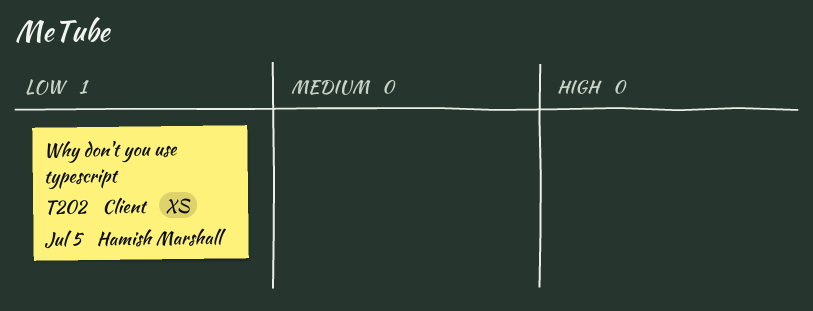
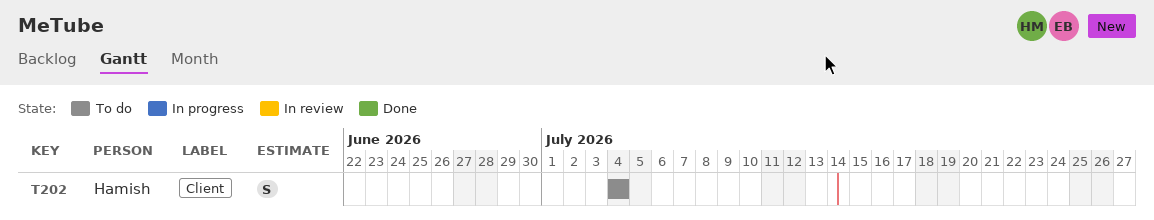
T202, estimate: XS -> S
T202, due: Jul 5 -> Jul 4

